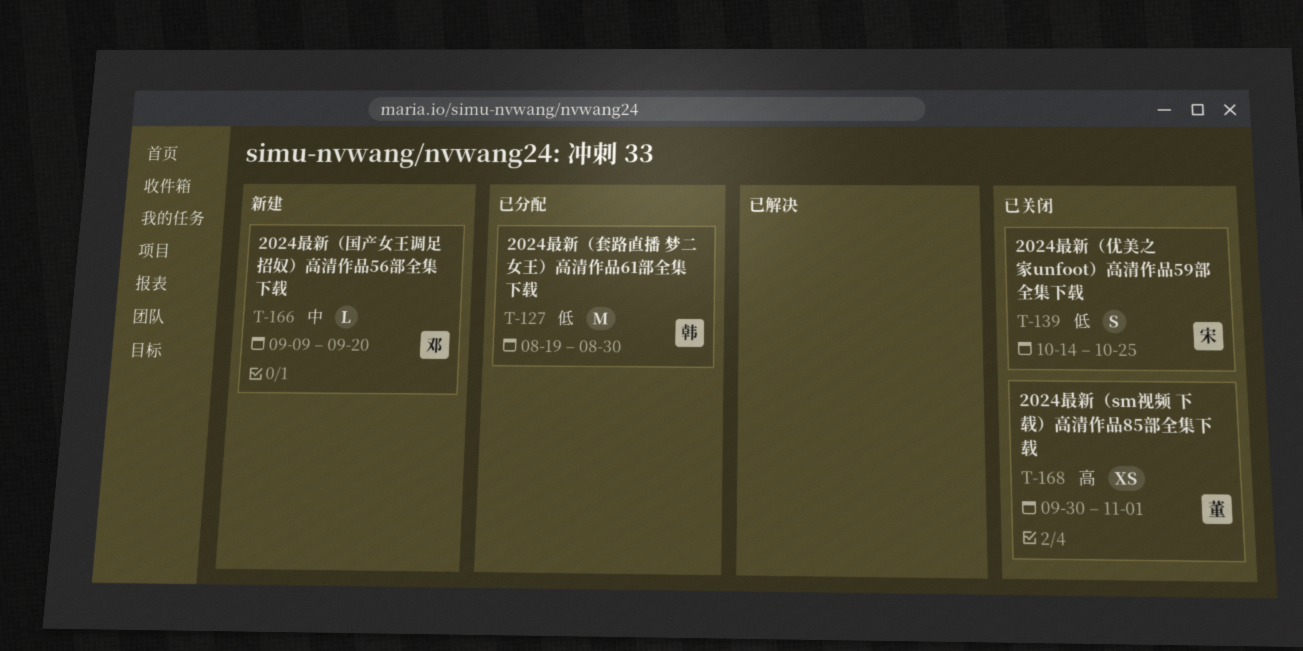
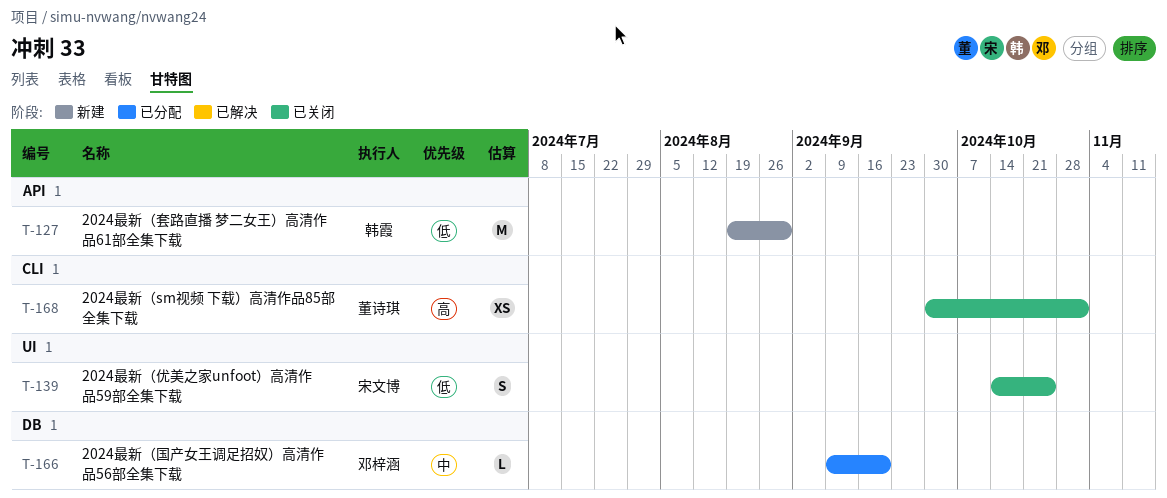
T-127, status: 已分配 -> 新建
T-166, status: 新建 -> 已分配

